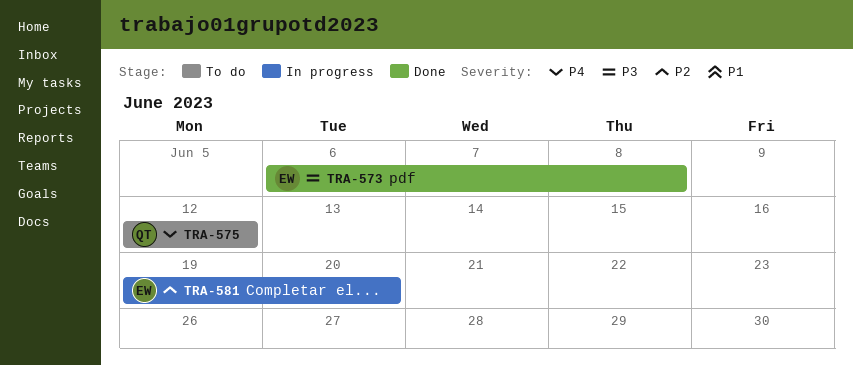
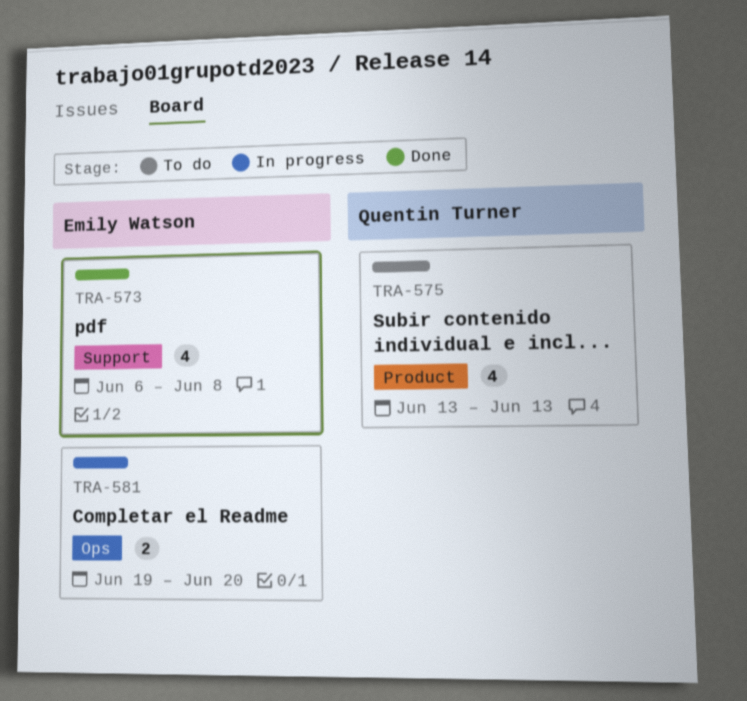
TRA-575, start: Jun 12 -> Jun 13
TRA-575, due: Jun 12 -> Jun 13

